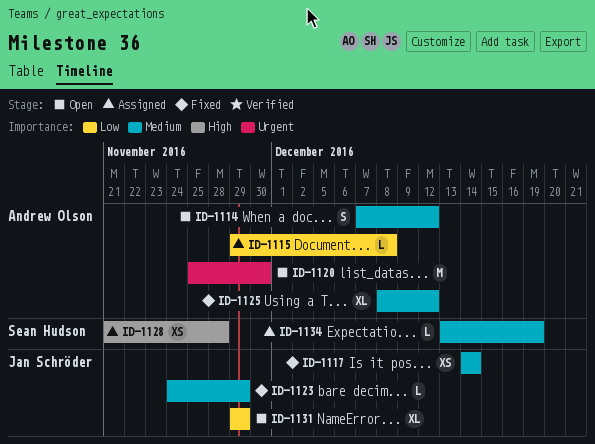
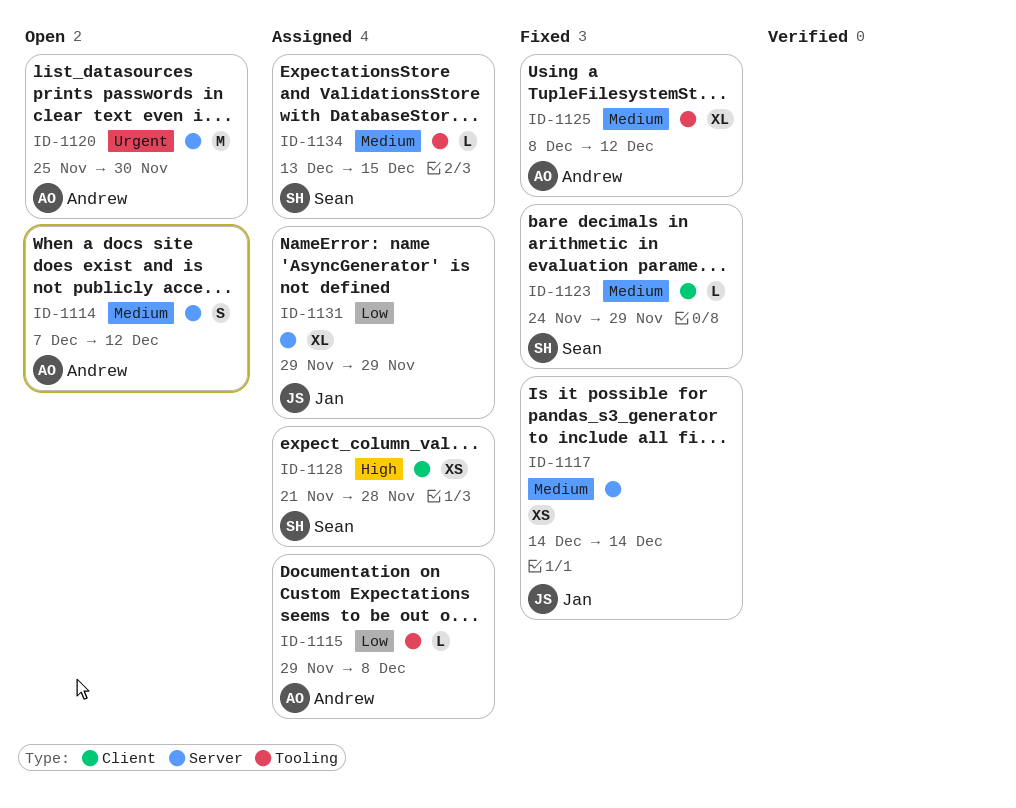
ID-1123, owner: Jan Schröder -> Sean Hudson
ID-1131, status: Open -> Assigned
ID-1134, due: Dec 19 -> Dec 15

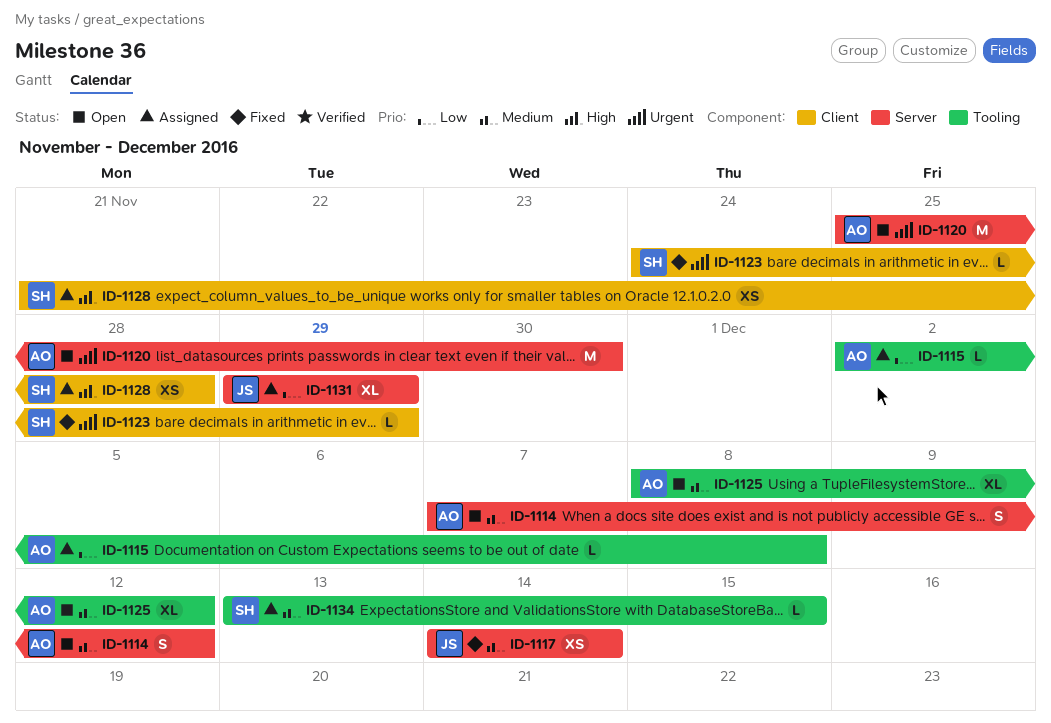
ID-1115, start: Nov 29 -> Dec 2
ID-1123, priority: Medium -> Urgent
ID-1125, status: Fixed -> Open

